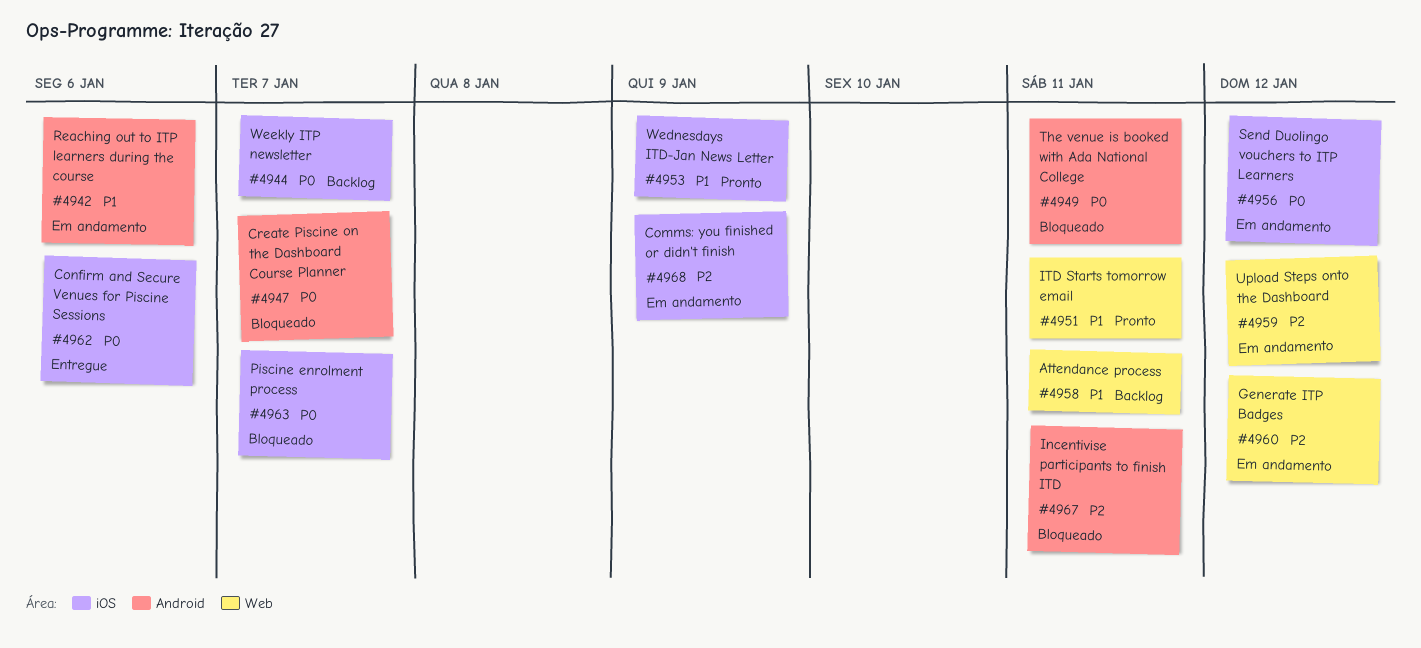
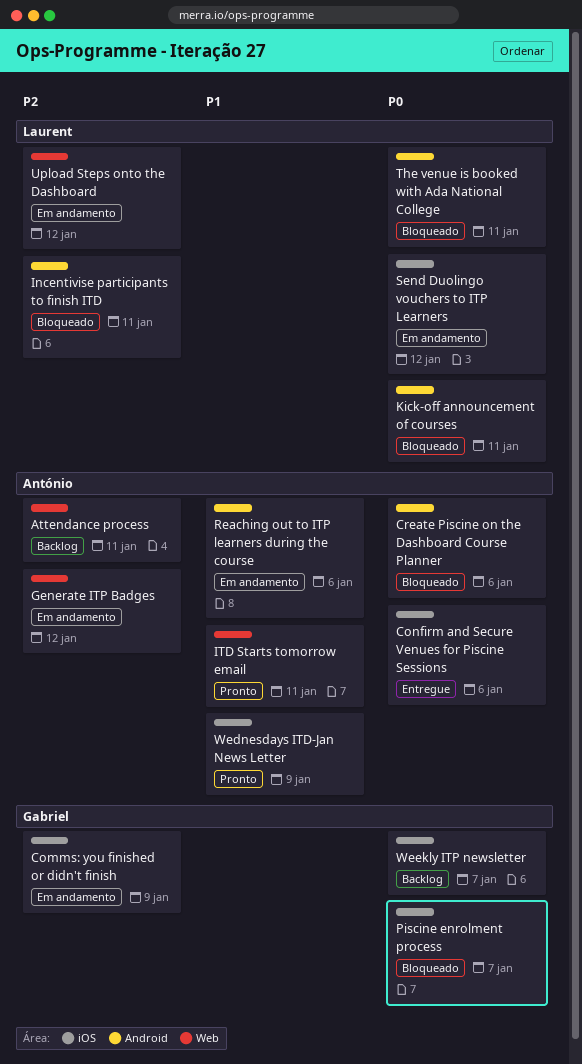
Attendance process, priority: P1 -> P2
Create Piscine on the Dashboard Course Planner, due: Jan 7 -> Jan 6
Kick-off announcement of courses: none -> present

